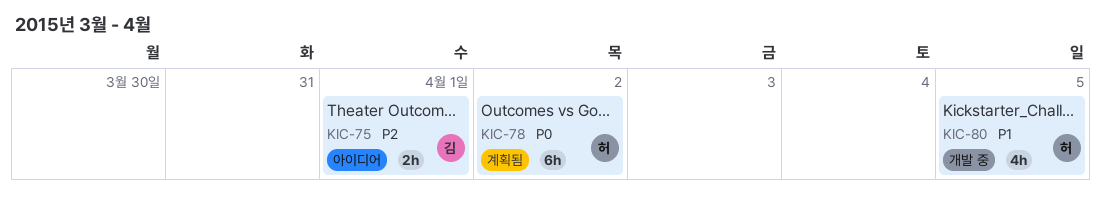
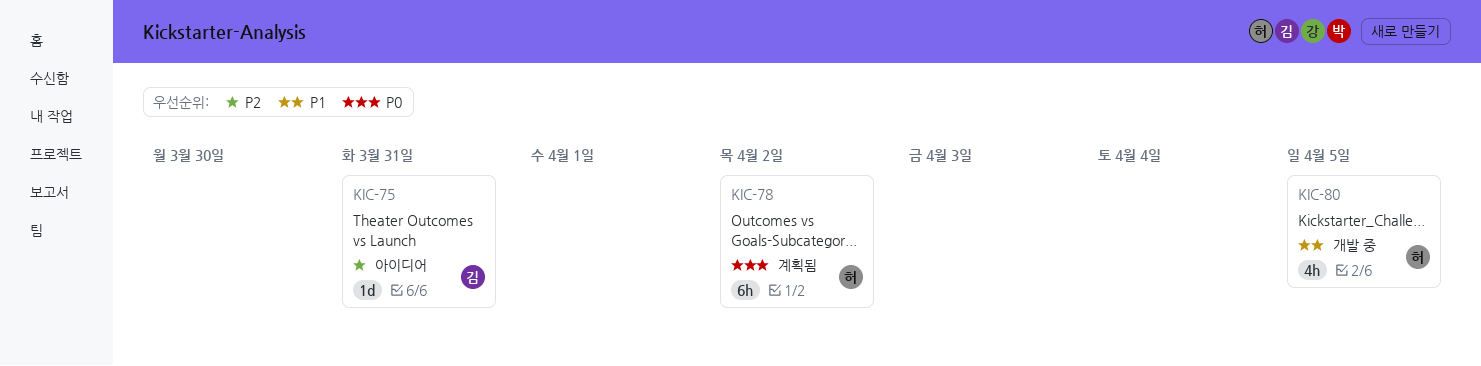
KIC-75, estimate: 2h -> 1d
KIC-75, due: Apr 1 -> Mar 31

